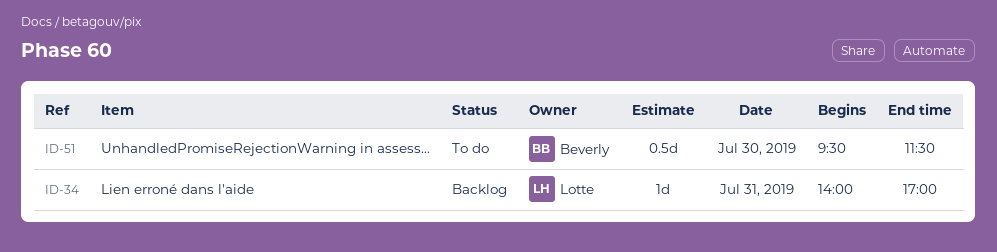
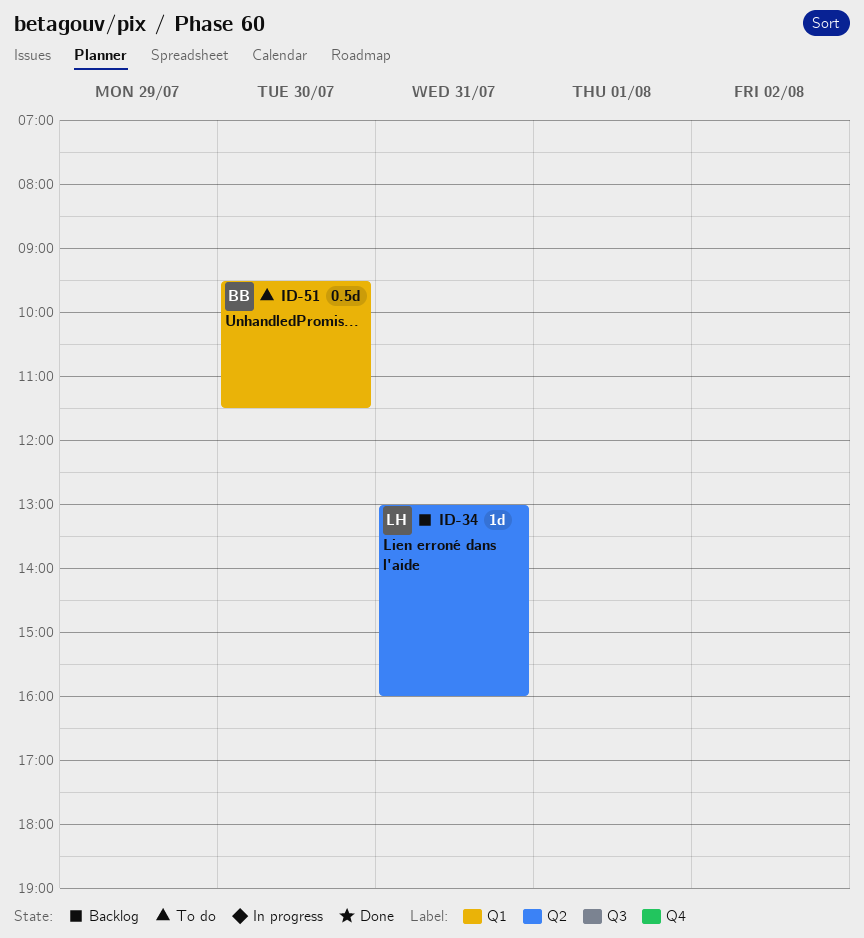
ID-34, begins: 14:00 -> 13:00
ID-34, ends: 17:00 -> 16:00

